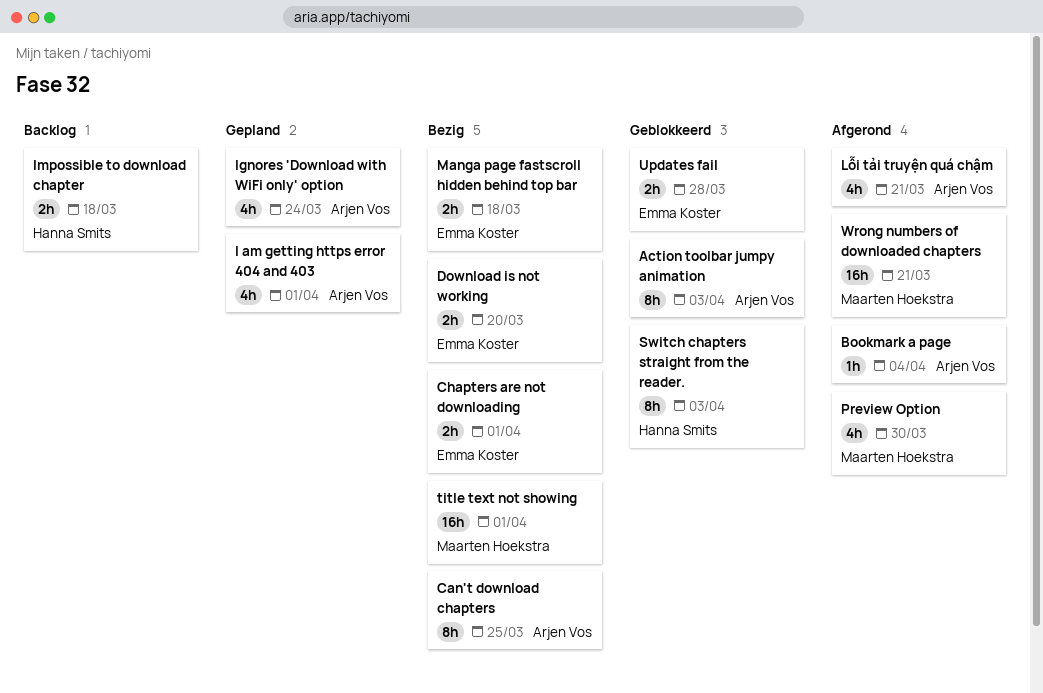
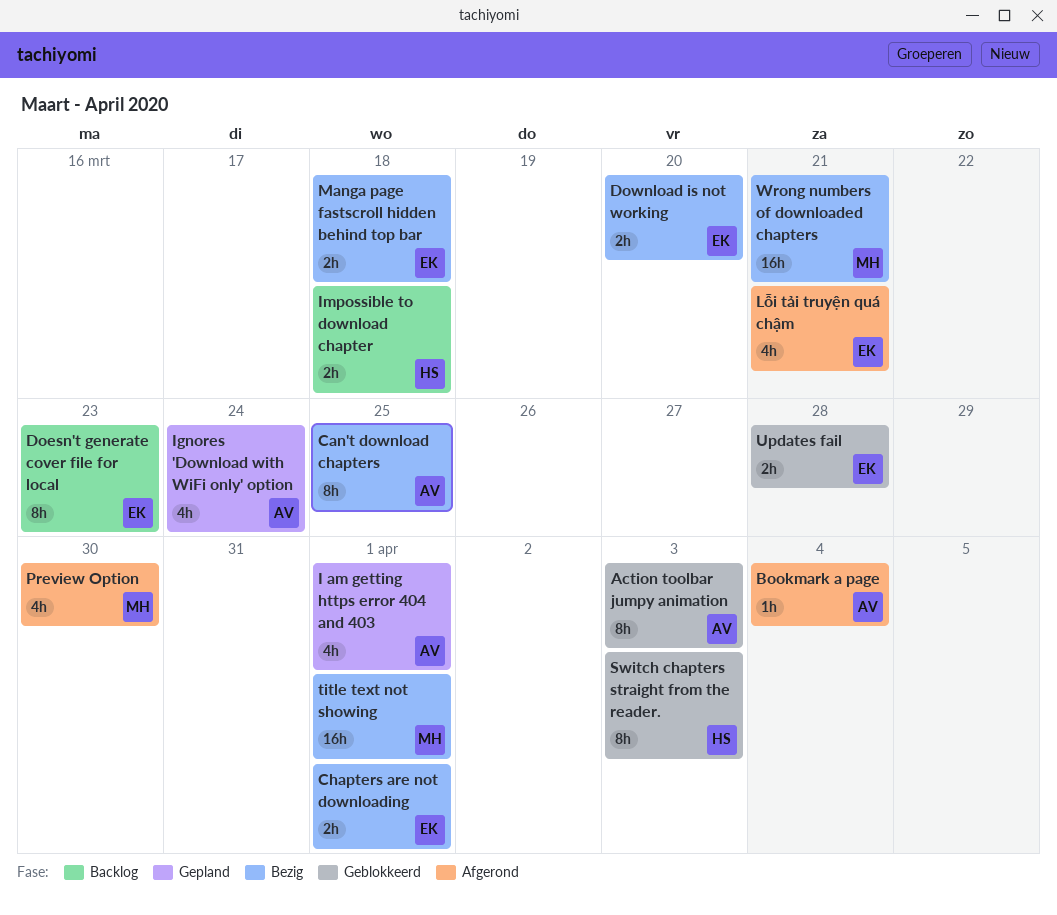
Doesn't generate cover file for local: none -> present
Lỗi tải truyện quá chậm, owner: Arjen Vos -> Emma Koster
Wrong numbers of downloaded chapters, status: Afgerond -> Bezig

